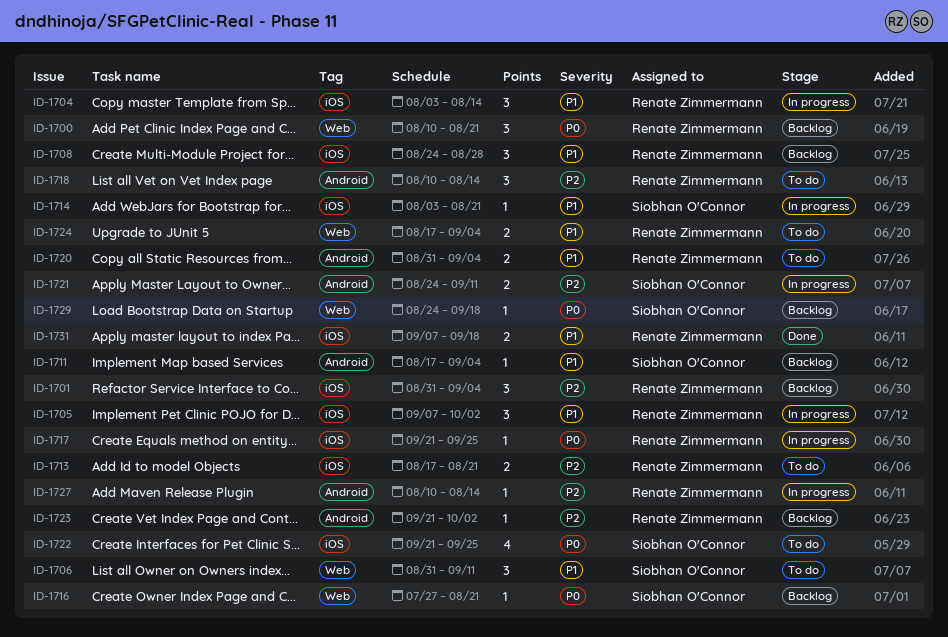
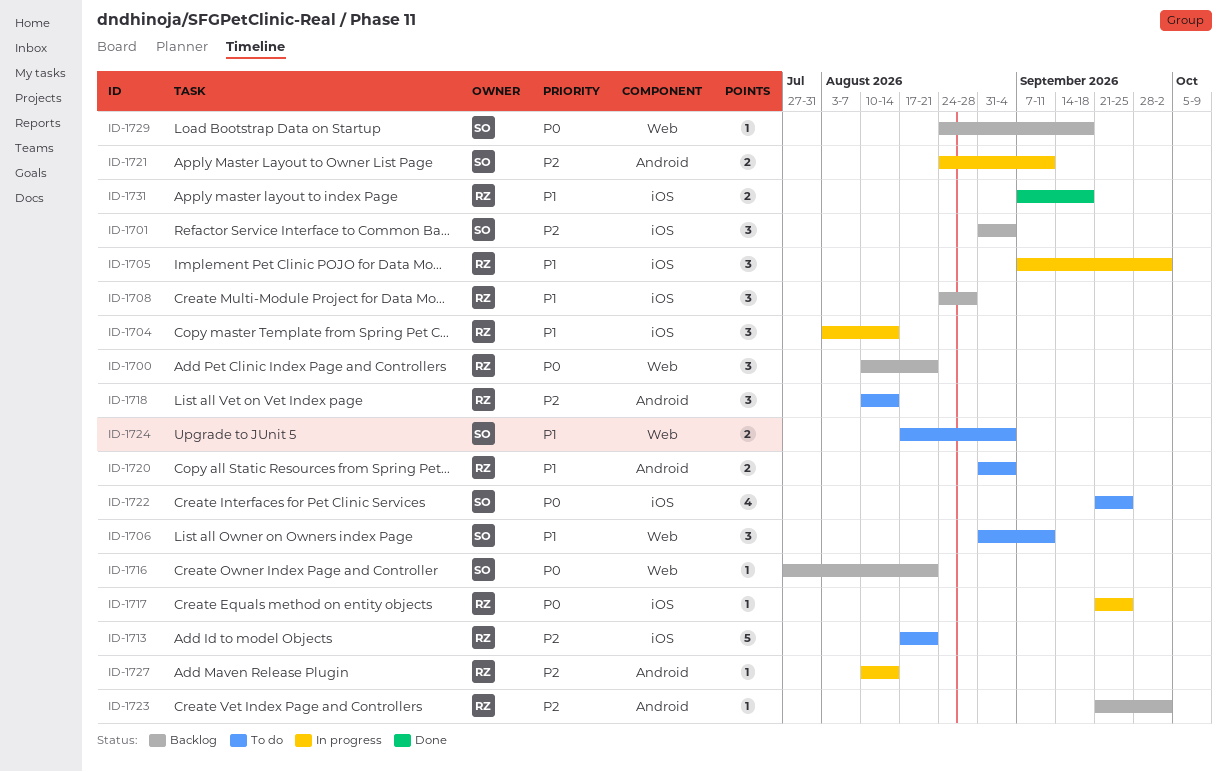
ID-1701, owner: Renate Zimmermann -> Siobhan O'Connor
ID-1711: present -> none
ID-1713, estimate: 2 -> 5
ID-1714: present -> none
ID-1724, owner: Renate Zimmermann -> Siobhan O'Connor

